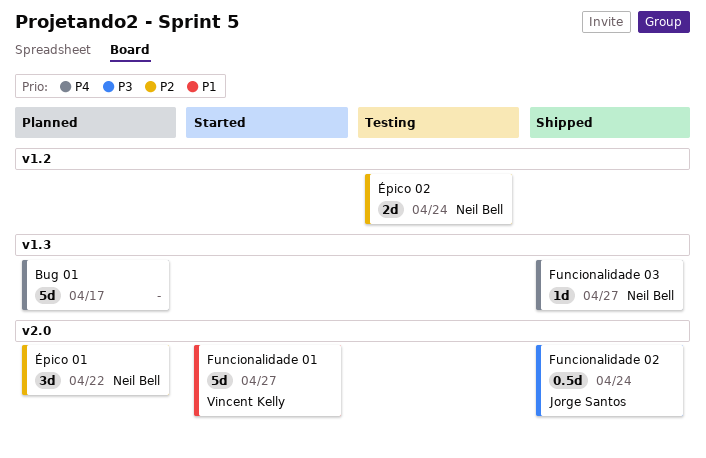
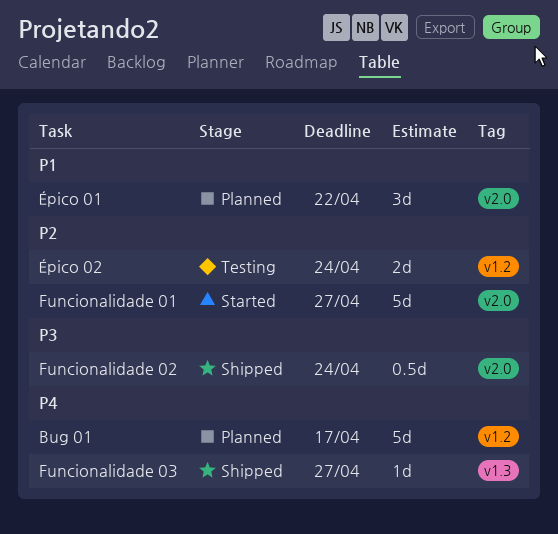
Bug 01, label: v1.3 -> v1.2
Funcionalidade 01, priority: P1 -> P2
Épico 01, priority: P2 -> P1

